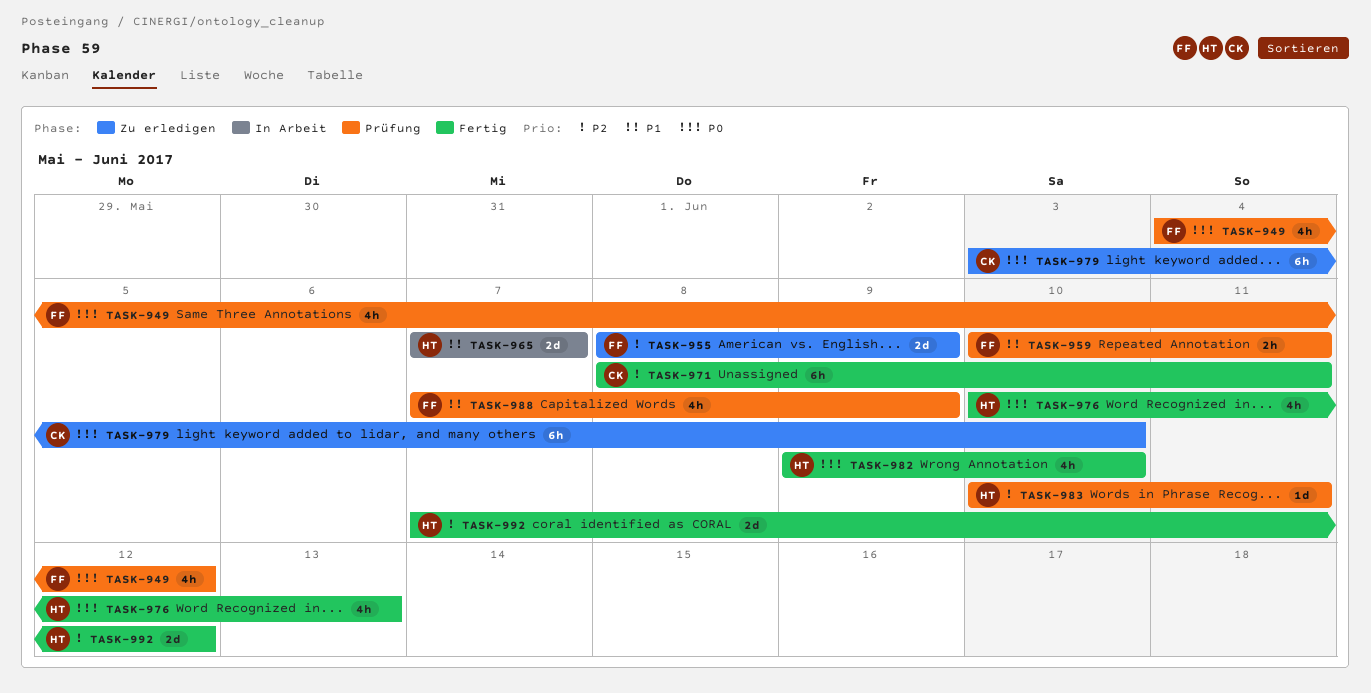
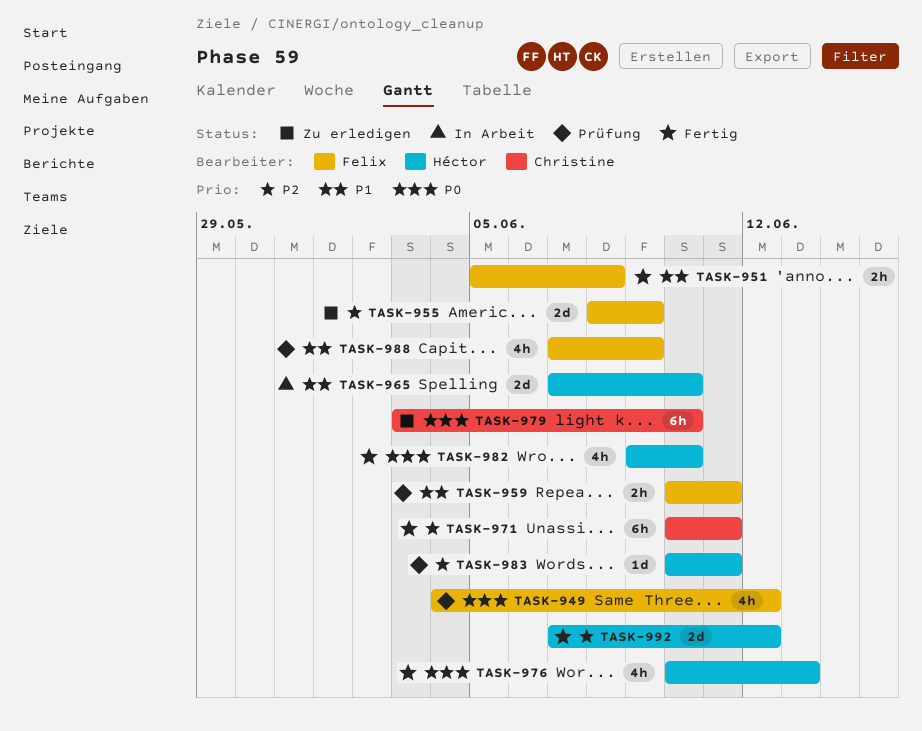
TASK-951: none -> present
TASK-965, due: Jun 7 -> Jun 10
TASK-971, start: Jun 8 -> Jun 10

